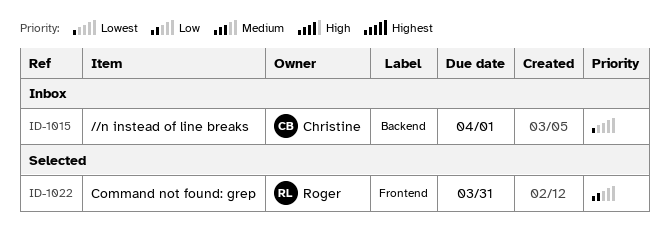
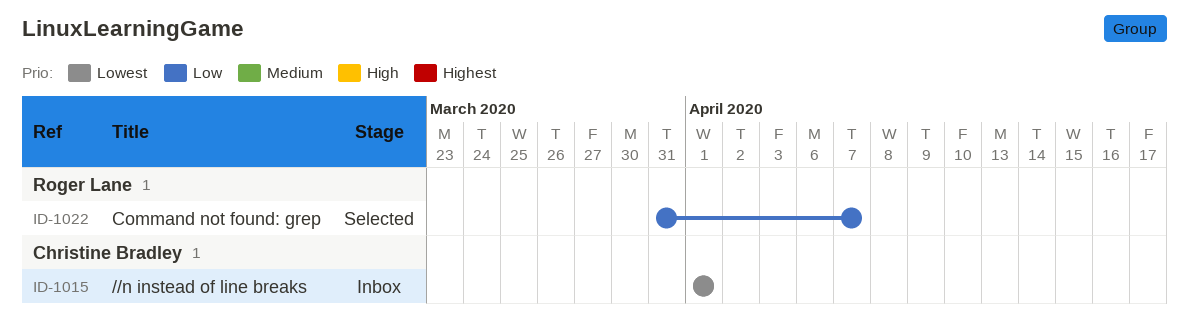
ID-1022, due: Mar 31 -> Apr 7

